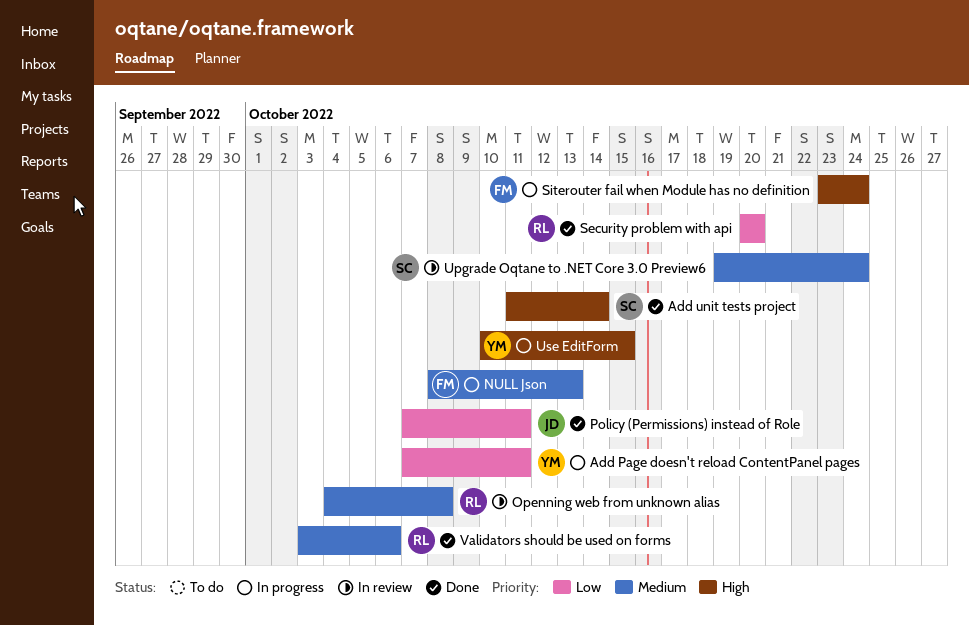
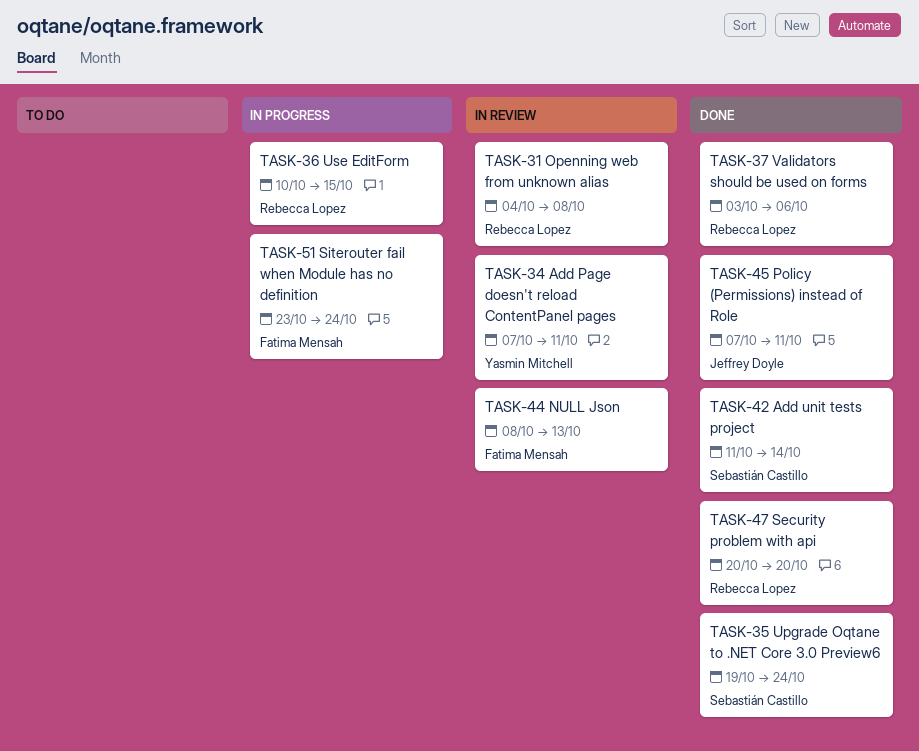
Add Page doesn't reload ContentPanel pages, status: In progress -> In review
NULL Json, status: In progress -> In review
Upgrade Oqtane to .NET Core 3.0 Preview6, status: In review -> Done
Use EditForm, owner: Yasmin Mitchell -> Rebecca Lopez

